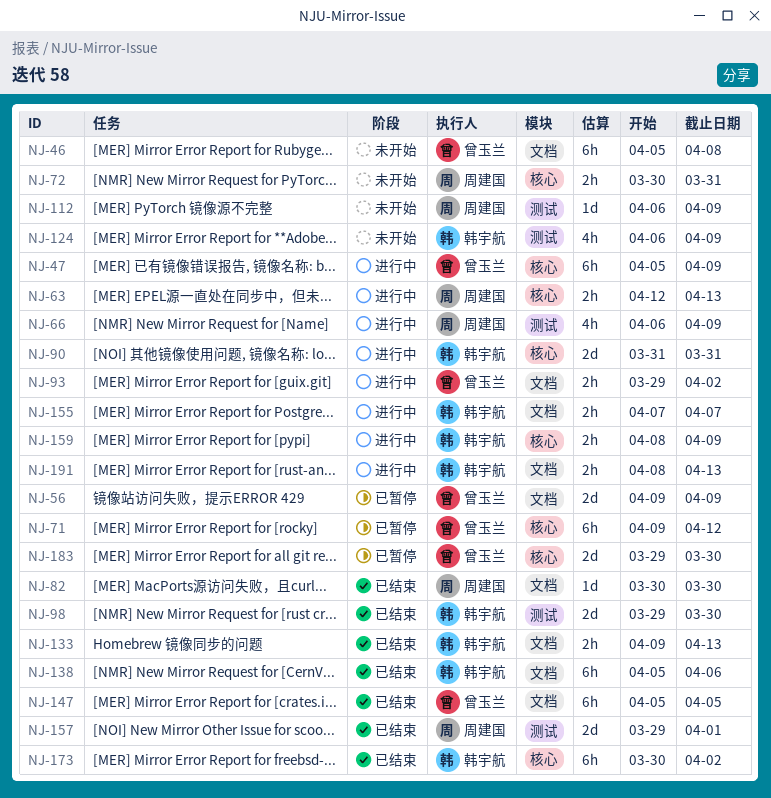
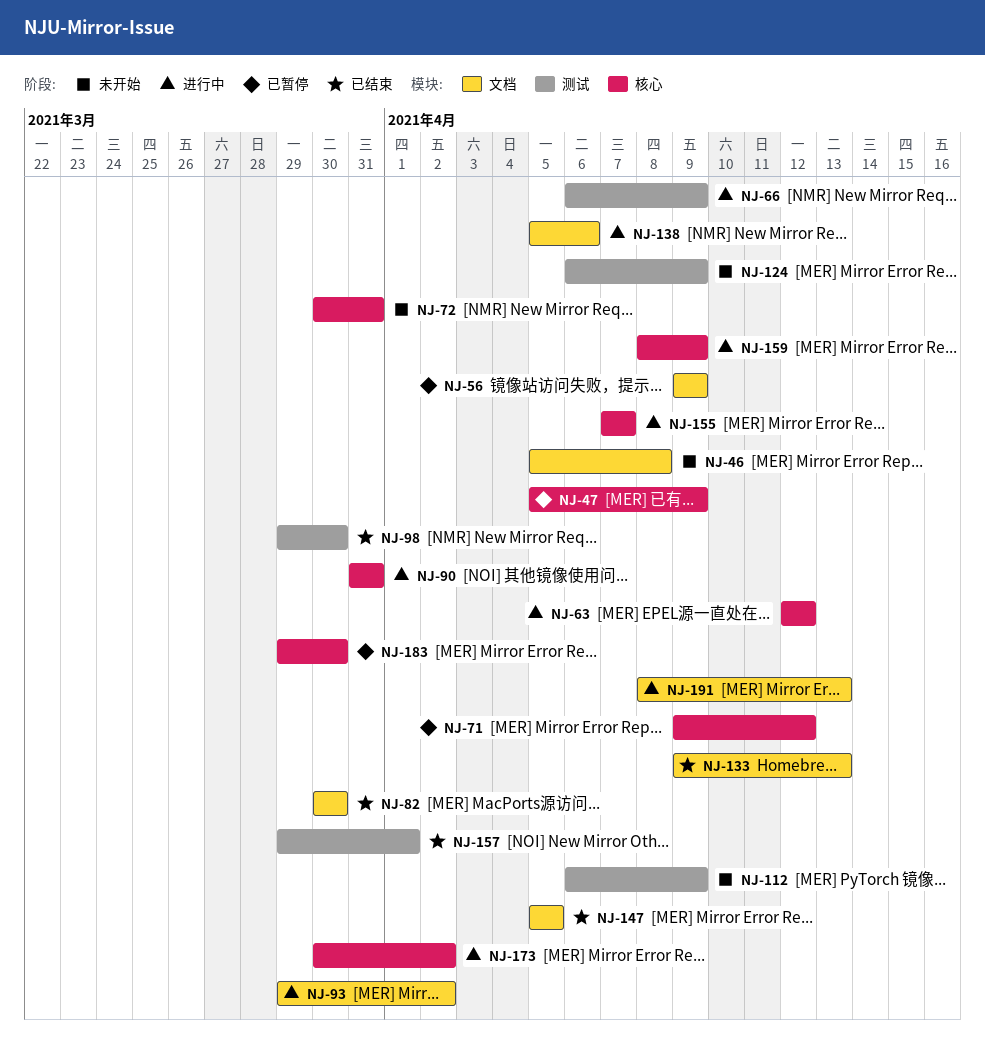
NJ-47, status: 进行中 -> 已暂停
NJ-63, due: Apr 13 -> Apr 12
NJ-138, status: 已结束 -> 进行中
NJ-155, label: 文档 -> 核心
NJ-173, status: 已结束 -> 进行中

